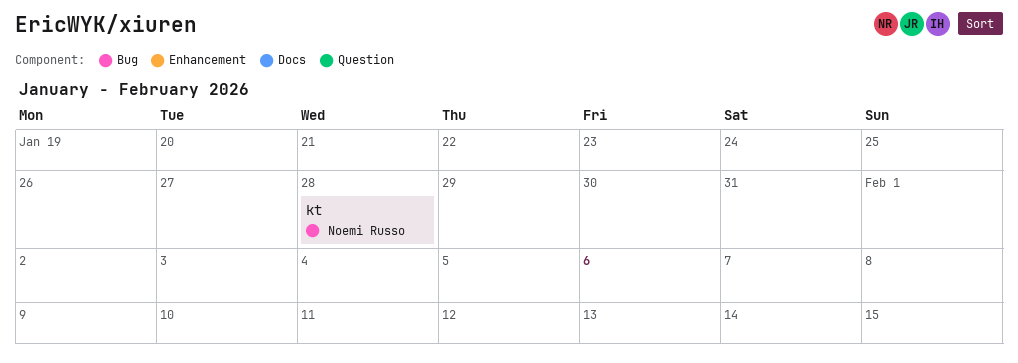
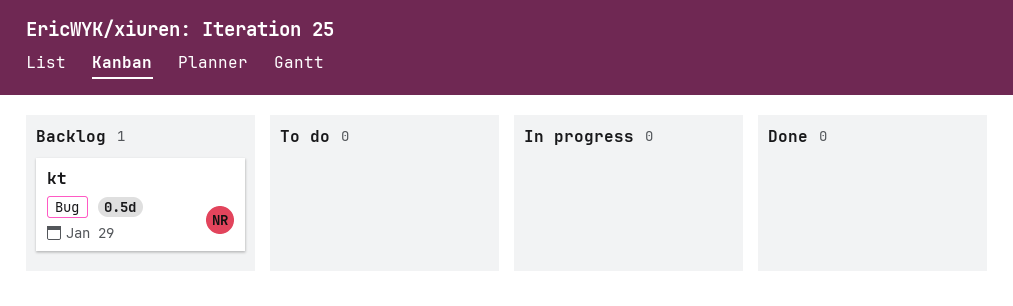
kt, due: Jan 28 -> Jan 29

